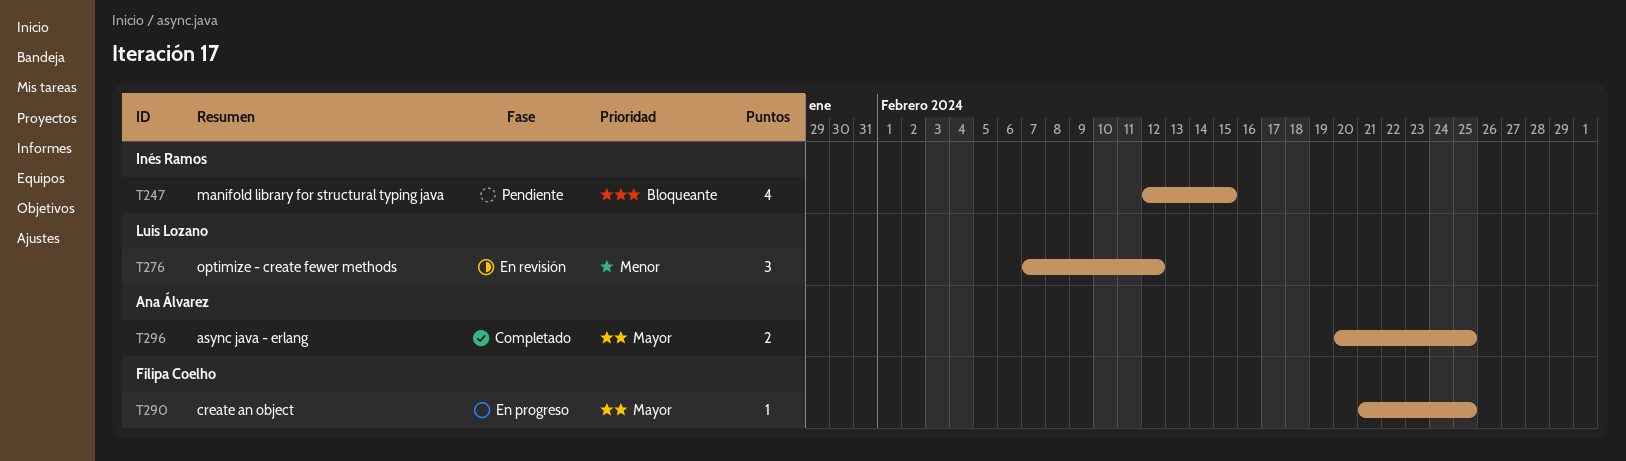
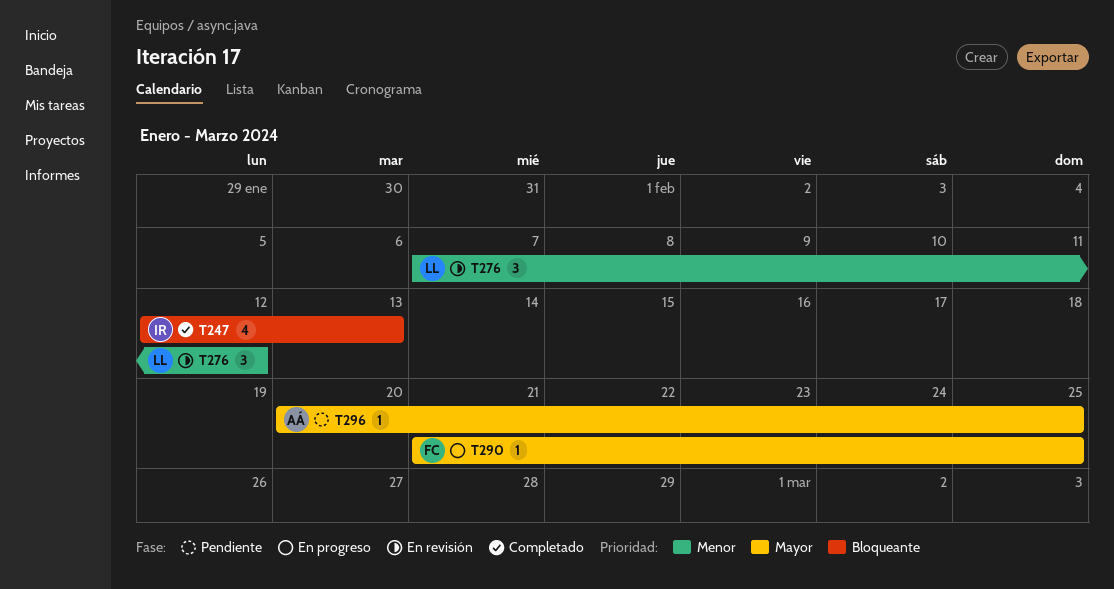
T247, status: Pendiente -> Completado
T247, due: Feb 15 -> Feb 13
T296, status: Completado -> Pendiente
T296, estimate: 2 -> 1

